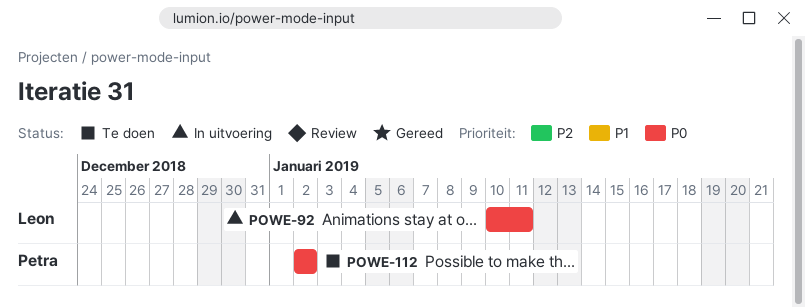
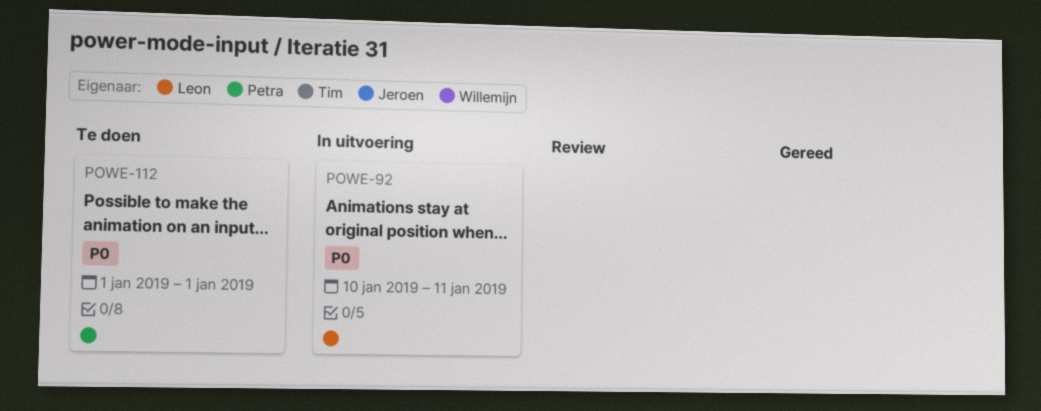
POWE-112, start: Jan 2 -> Jan 1
POWE-112, due: Jan 2 -> Jan 1

